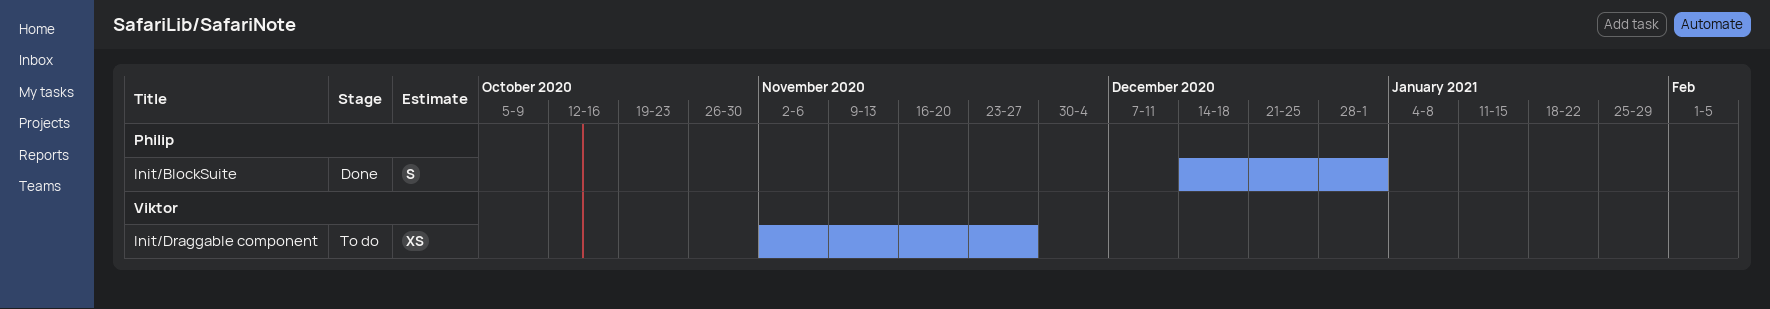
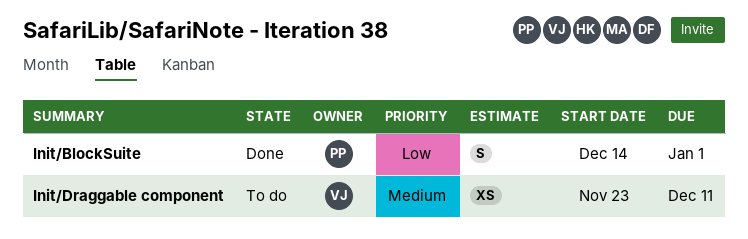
Init/Draggable component, start: Nov 2 -> Nov 23
Init/Draggable component, due: Nov 27 -> Dec 11

